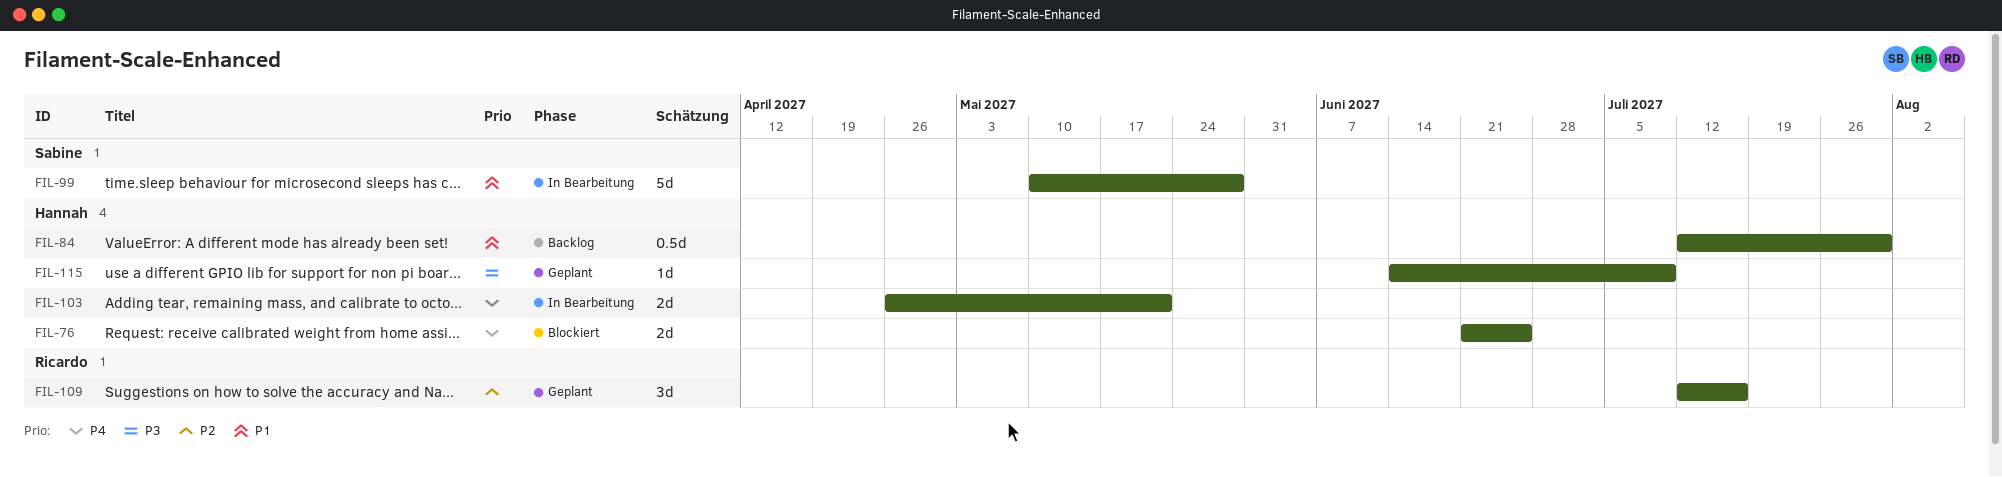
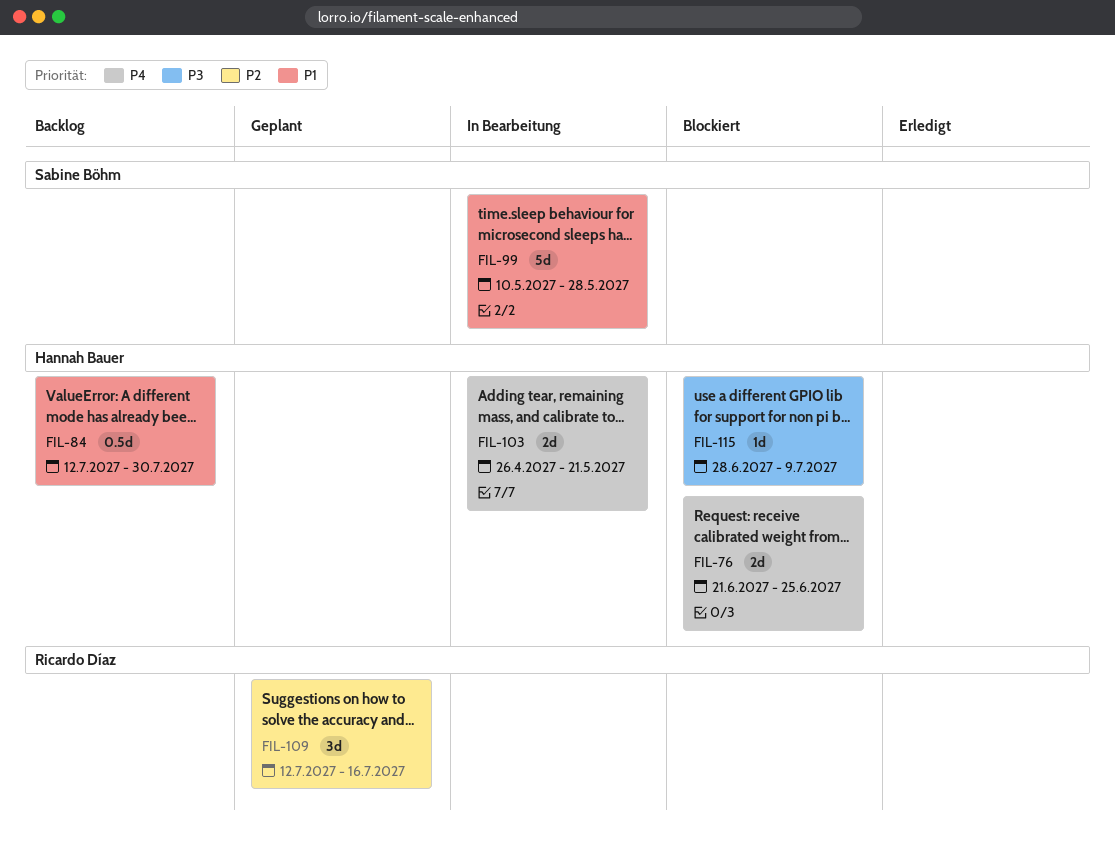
FIL-115, status: Geplant -> Blockiert
FIL-115, start: Jun 14 -> Jun 28

